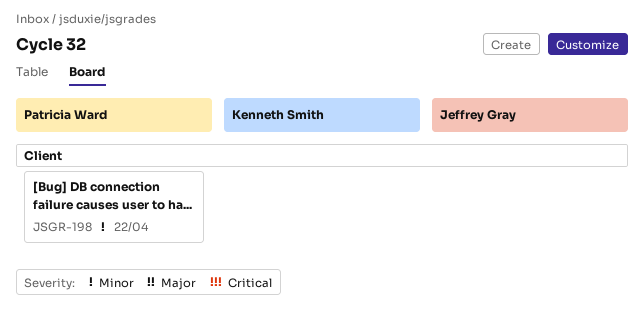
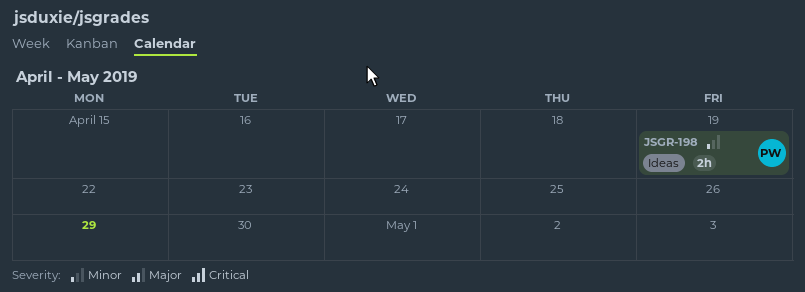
JSGR-198, due: Apr 22 -> Apr 19

